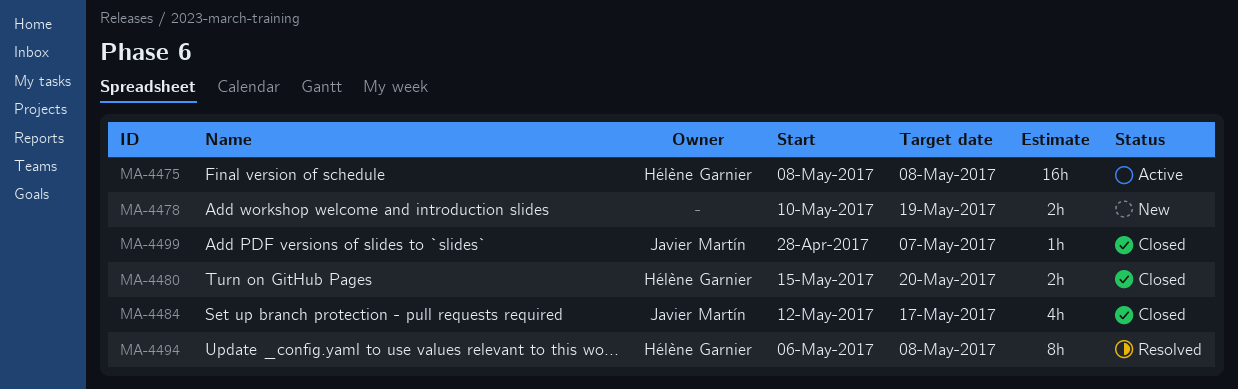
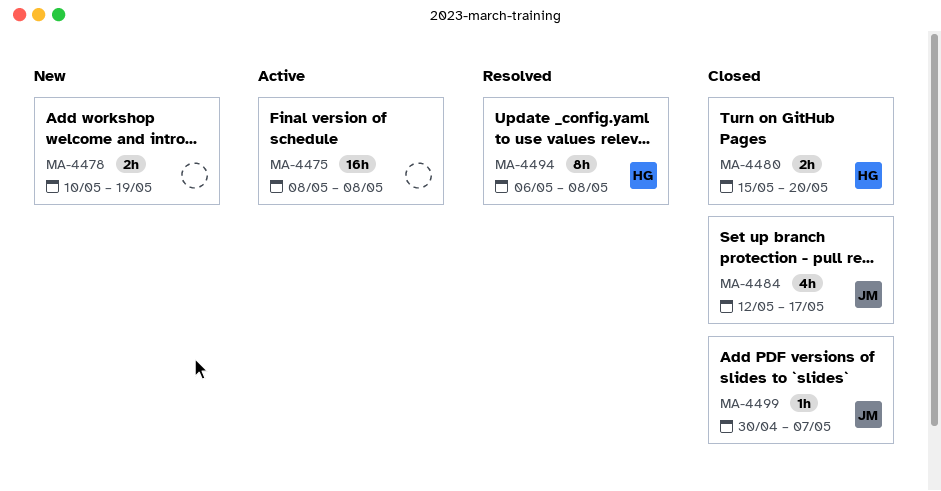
MA-4475, owner: Hélène Garnier -> none
MA-4499, start: Apr 28 -> Apr 30

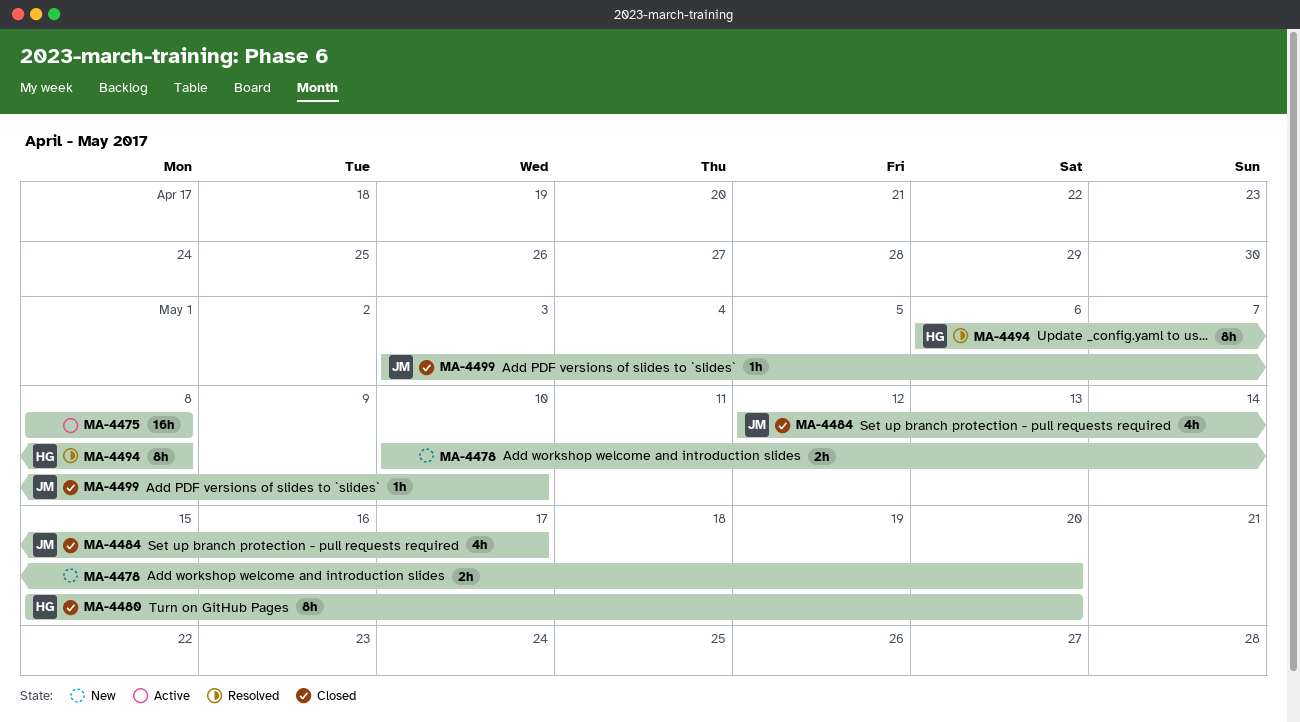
MA-4478, due: May 19 -> May 20
MA-4480, estimate: 2h -> 8h
MA-4499, start: Apr 30 -> May 3
MA-4499, due: May 7 -> May 10

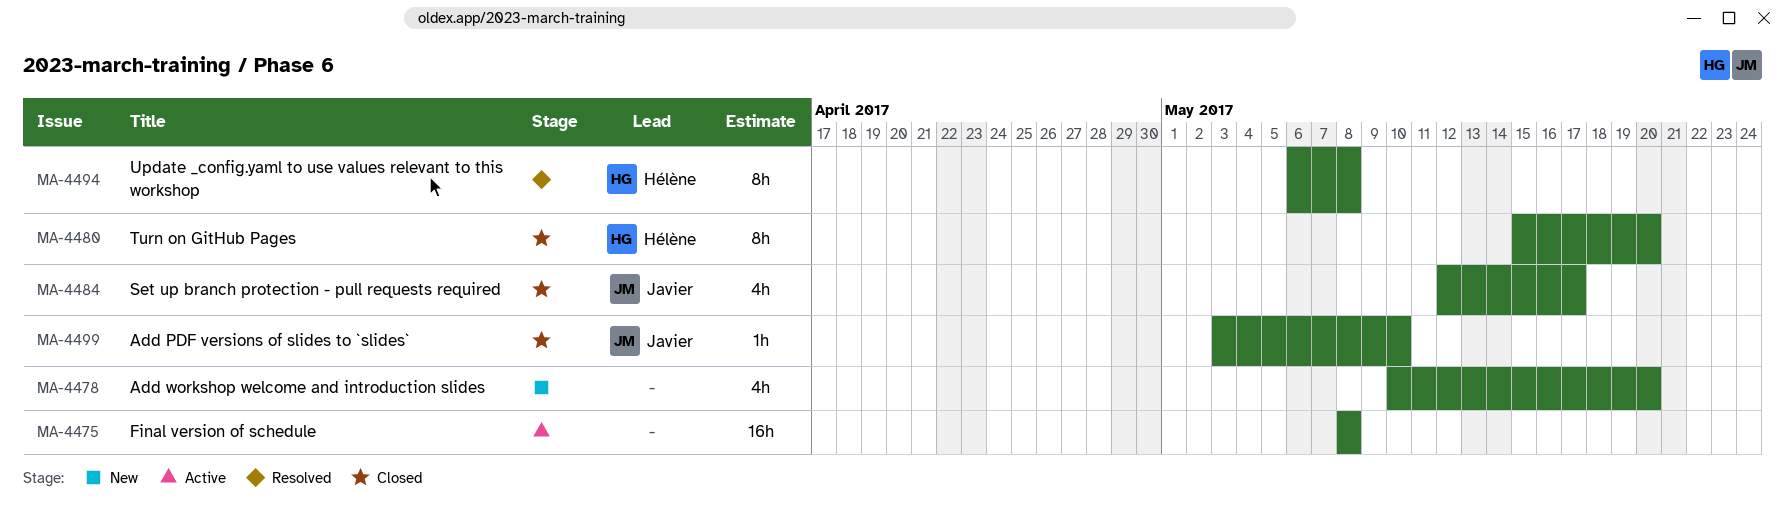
MA-4478, estimate: 2h -> 4h

